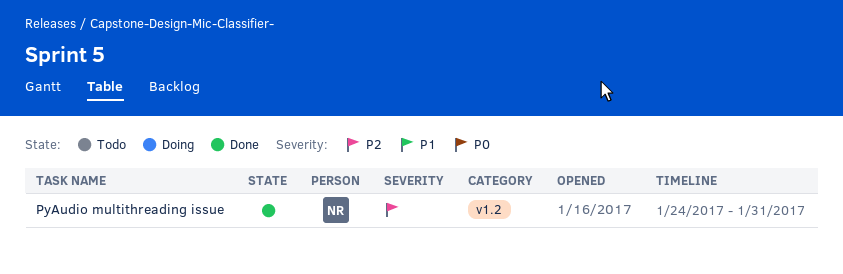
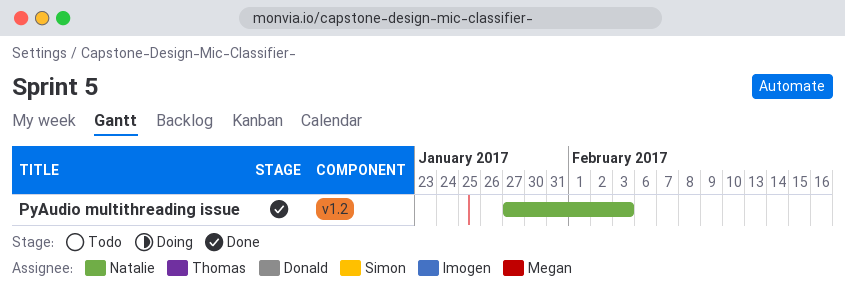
PyAudio multithreading issue, start: Jan 24 -> Jan 27
PyAudio multithreading issue, due: Jan 31 -> Feb 3

